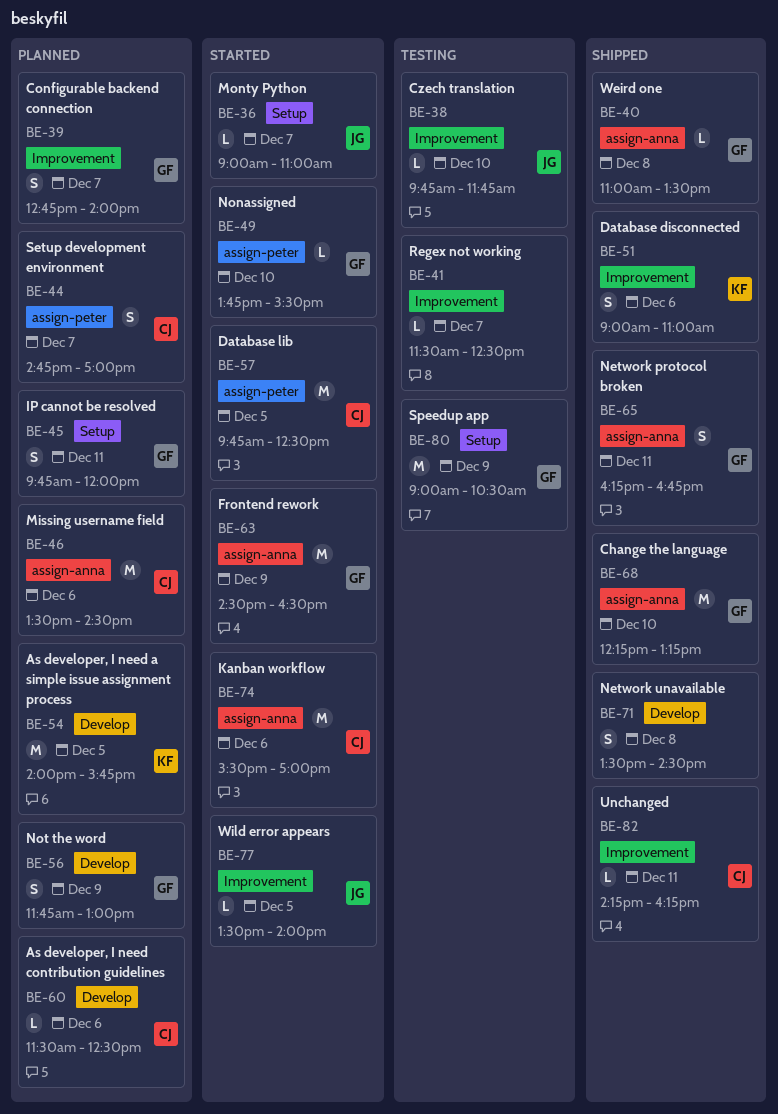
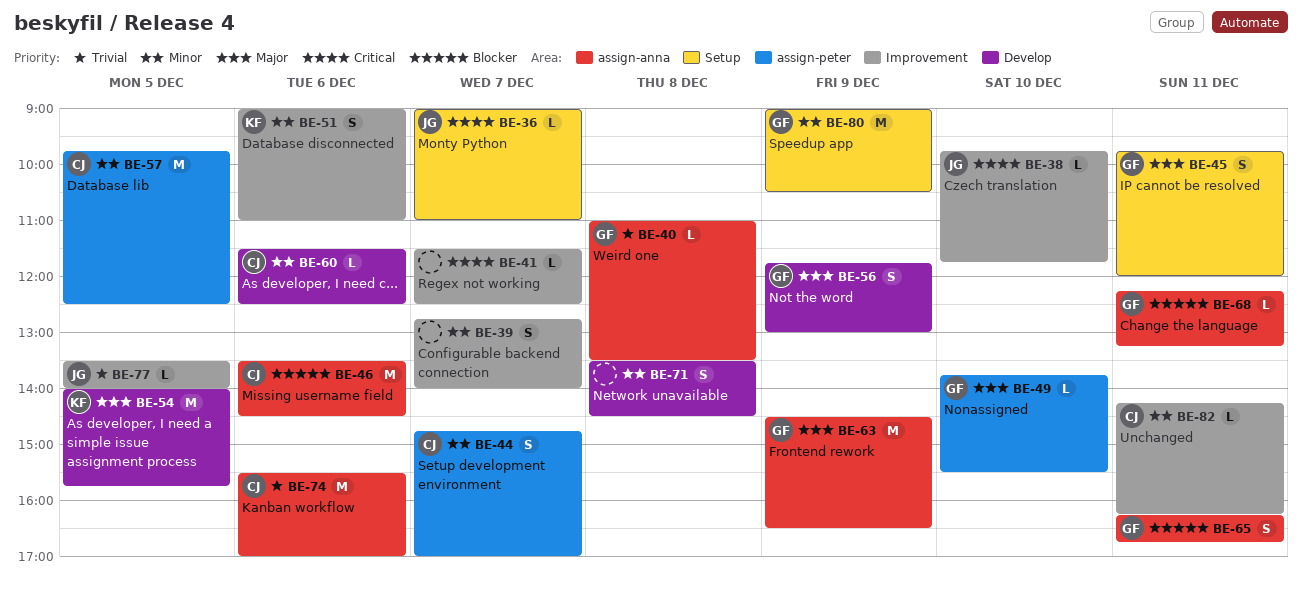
BE-39, owner: GF -> none
BE-68, estimate: M -> L
BE-68, day: Dec 10 -> Dec 11

